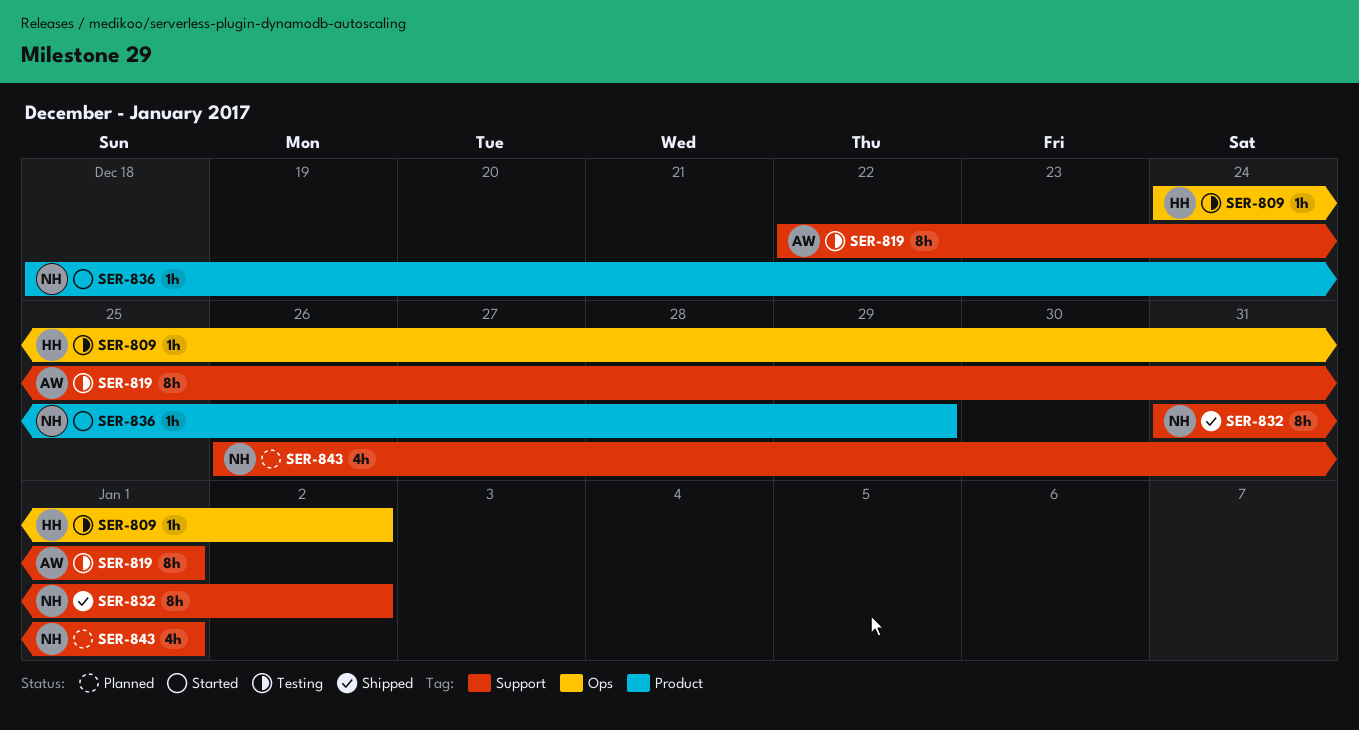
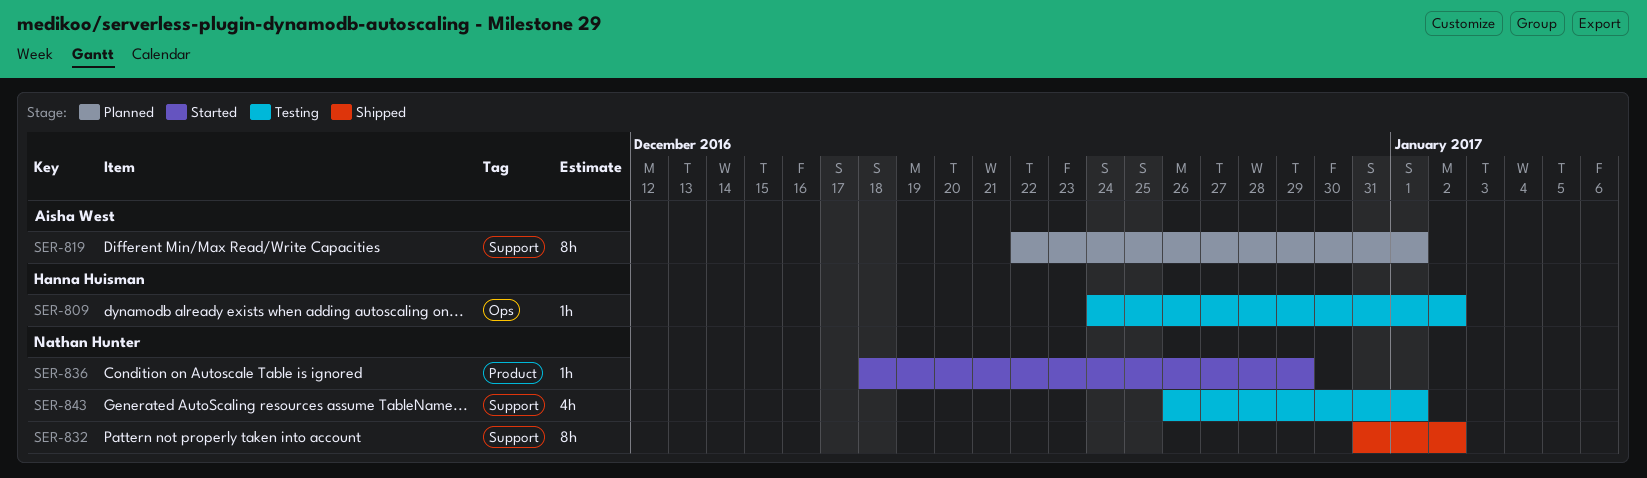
SER-819, status: Testing -> Planned
SER-843, status: Planned -> Testing

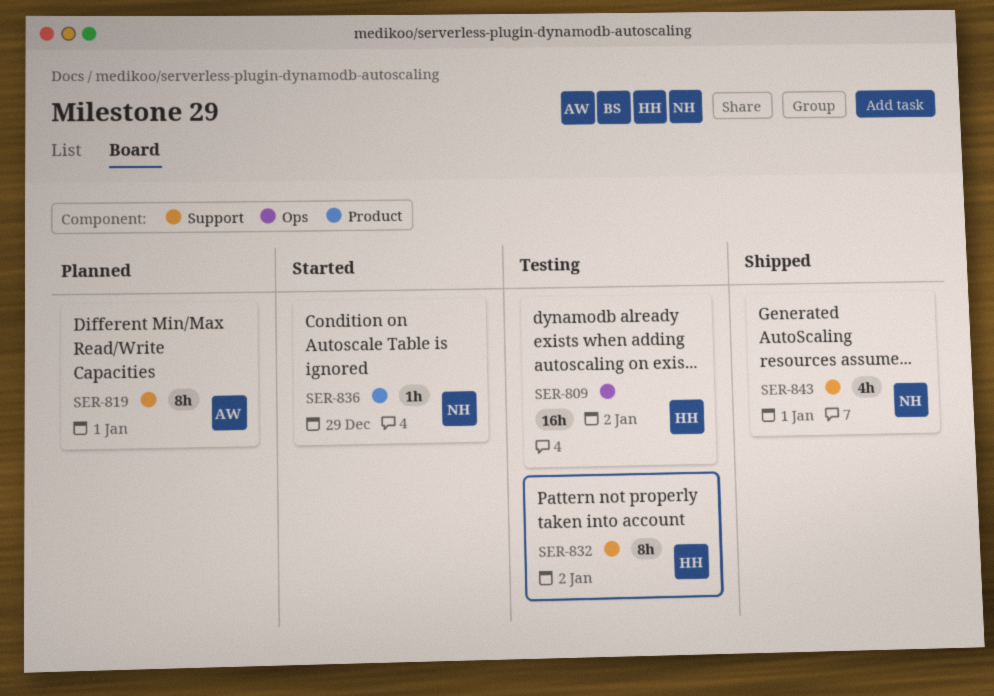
SER-809, estimate: 1h -> 16h
SER-832, status: Shipped -> Testing
SER-832, owner: Nathan Hunter -> Hanna Huisman
SER-843, status: Testing -> Shipped

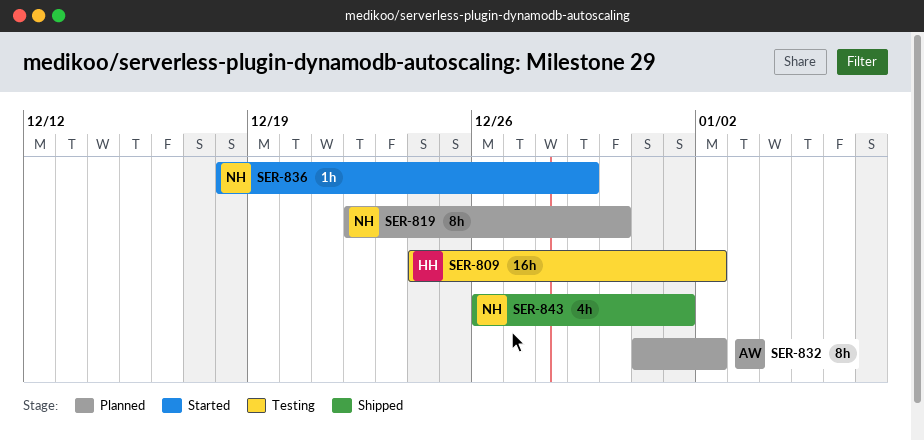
SER-819, owner: AW -> NH
SER-819, due: Jan 1 -> Dec 30
SER-832, status: Testing -> Planned
SER-832, owner: HH -> AW

